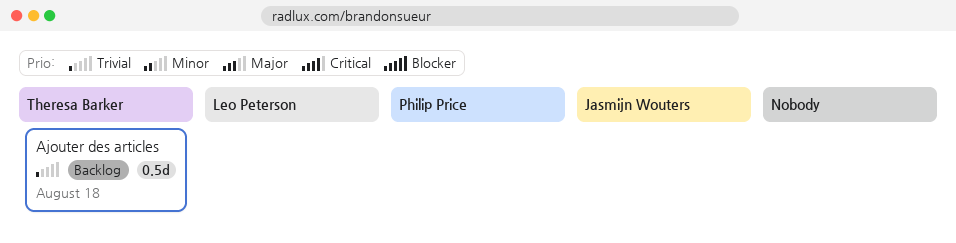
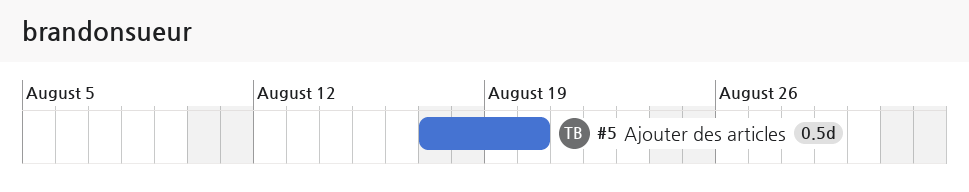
Ajouter des articles, due: Aug 18 -> Aug 20

